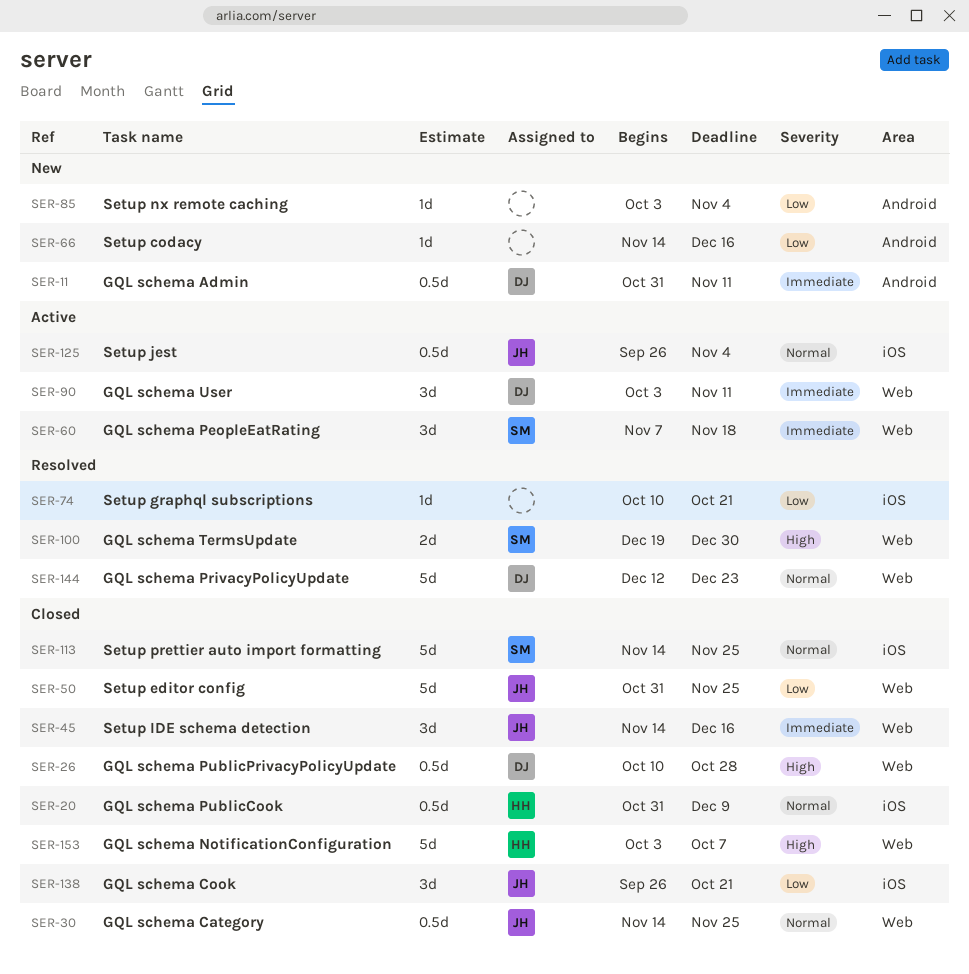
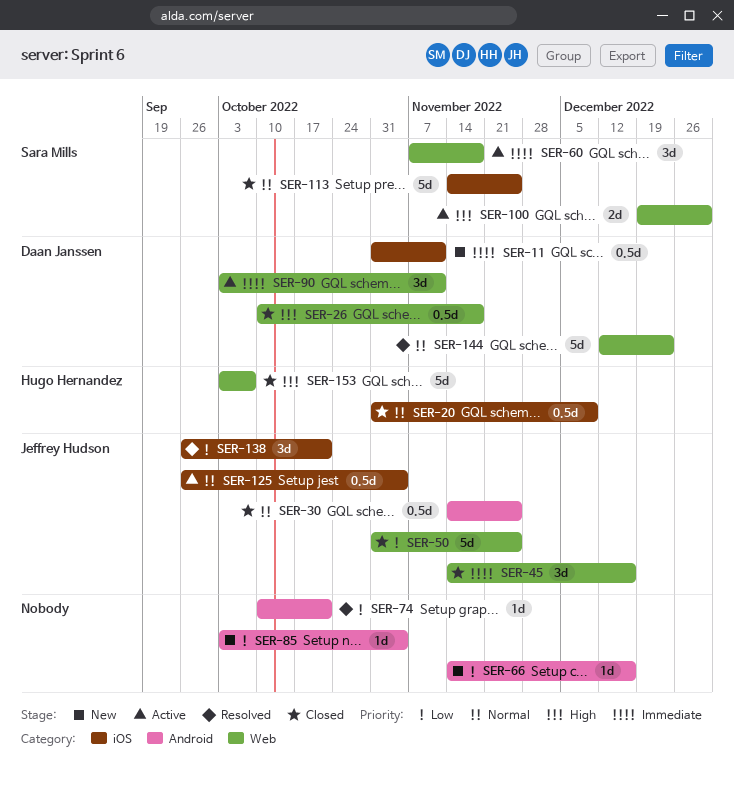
SER-11, label: Android -> iOS
SER-26, due: Oct 28 -> Nov 18
SER-30, label: Web -> Android
SER-74, label: iOS -> Android
SER-100, status: Resolved -> Active
SER-138, status: Closed -> Resolved

